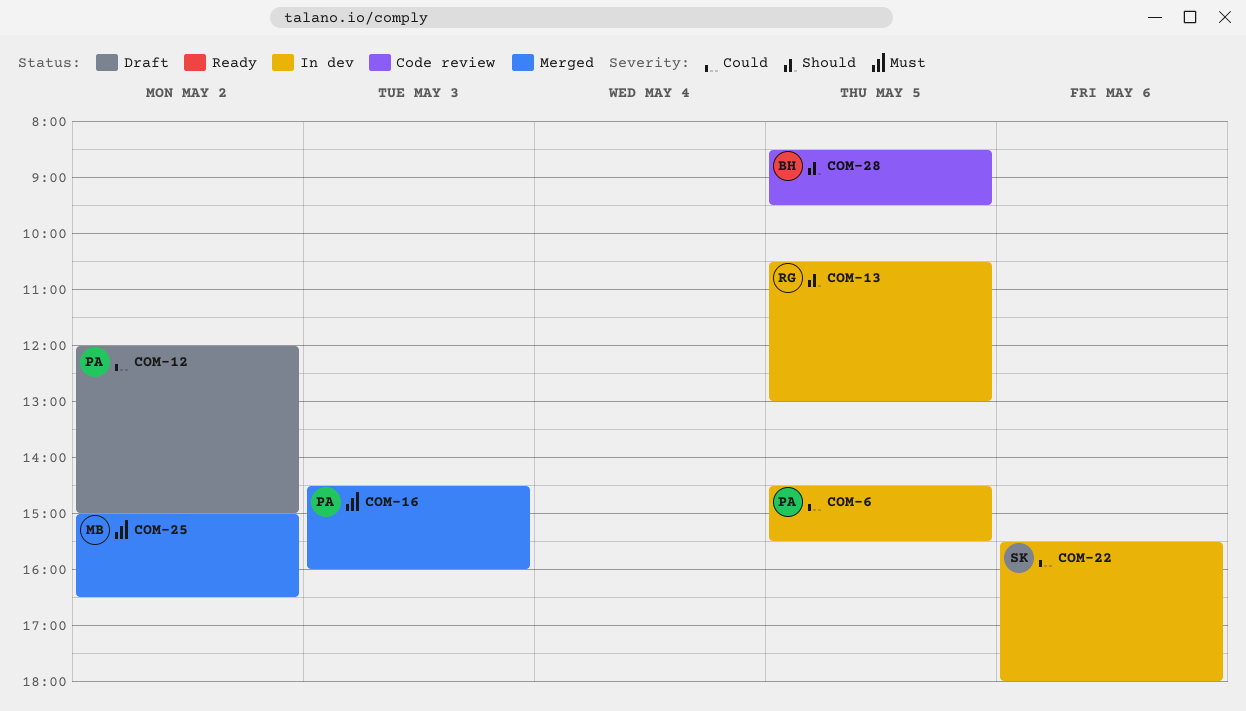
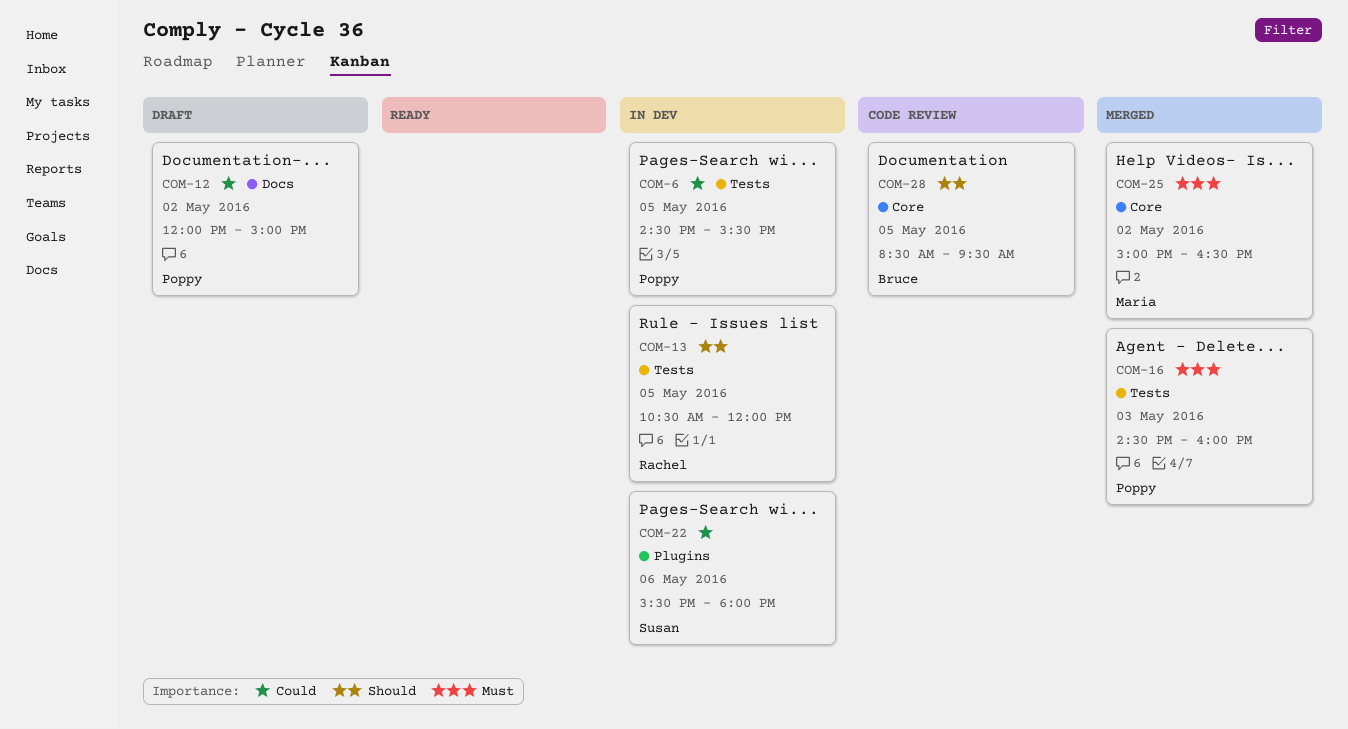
COM-13, ends: 13:00 -> 12:00

